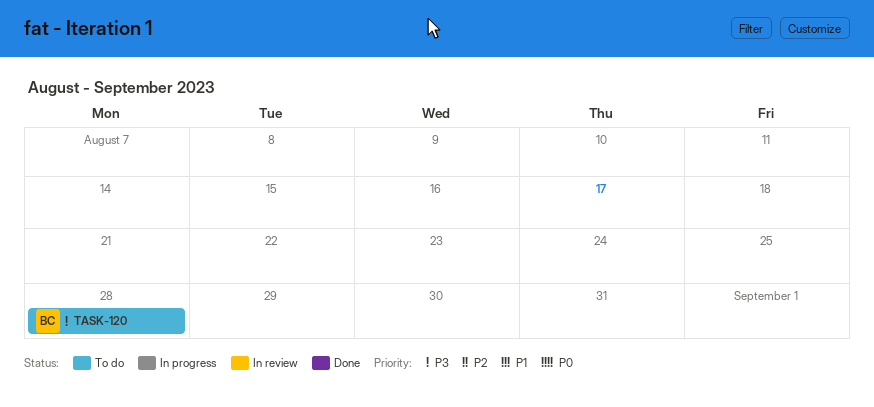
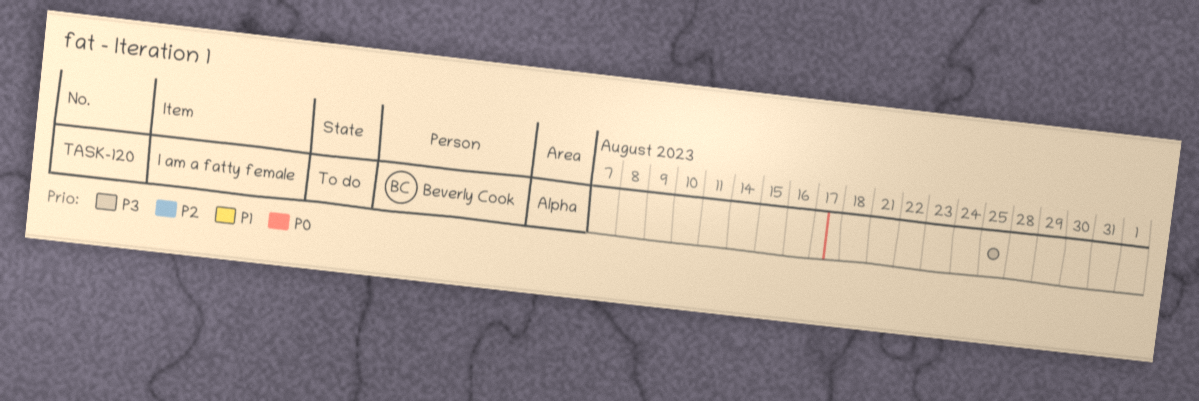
TASK-120, start: Aug 28 -> Aug 25
TASK-120, due: Aug 28 -> Aug 25

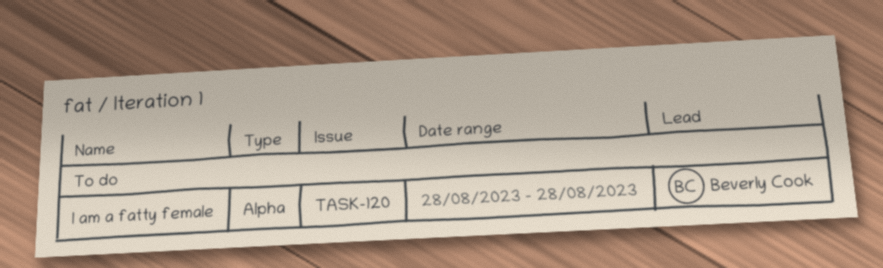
TASK-120, start: Aug 25 -> Aug 28
TASK-120, due: Aug 25 -> Aug 28

